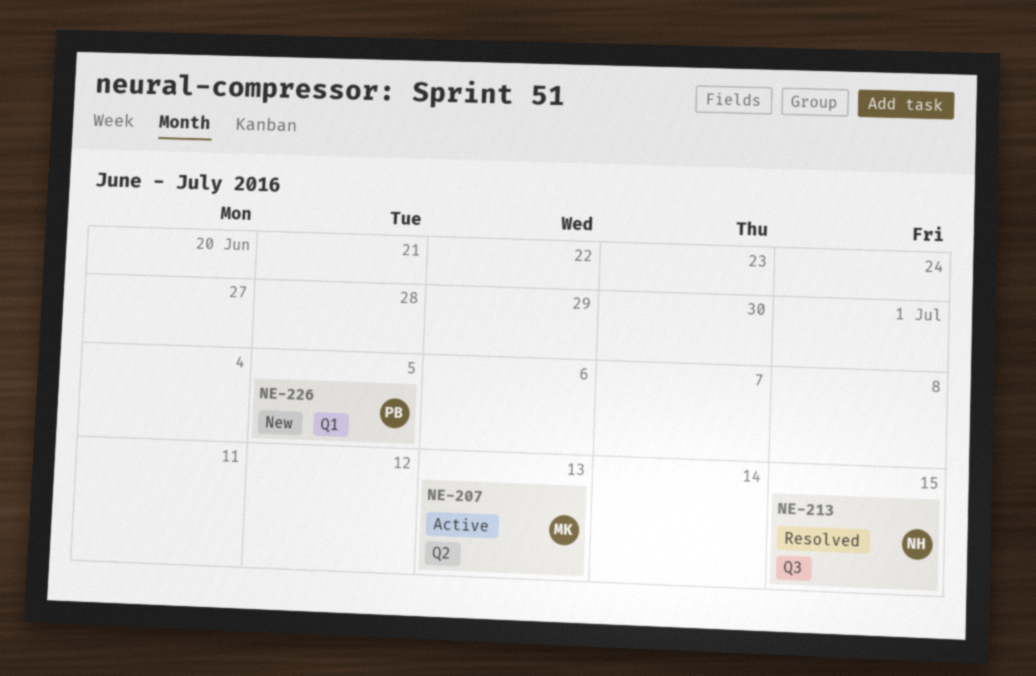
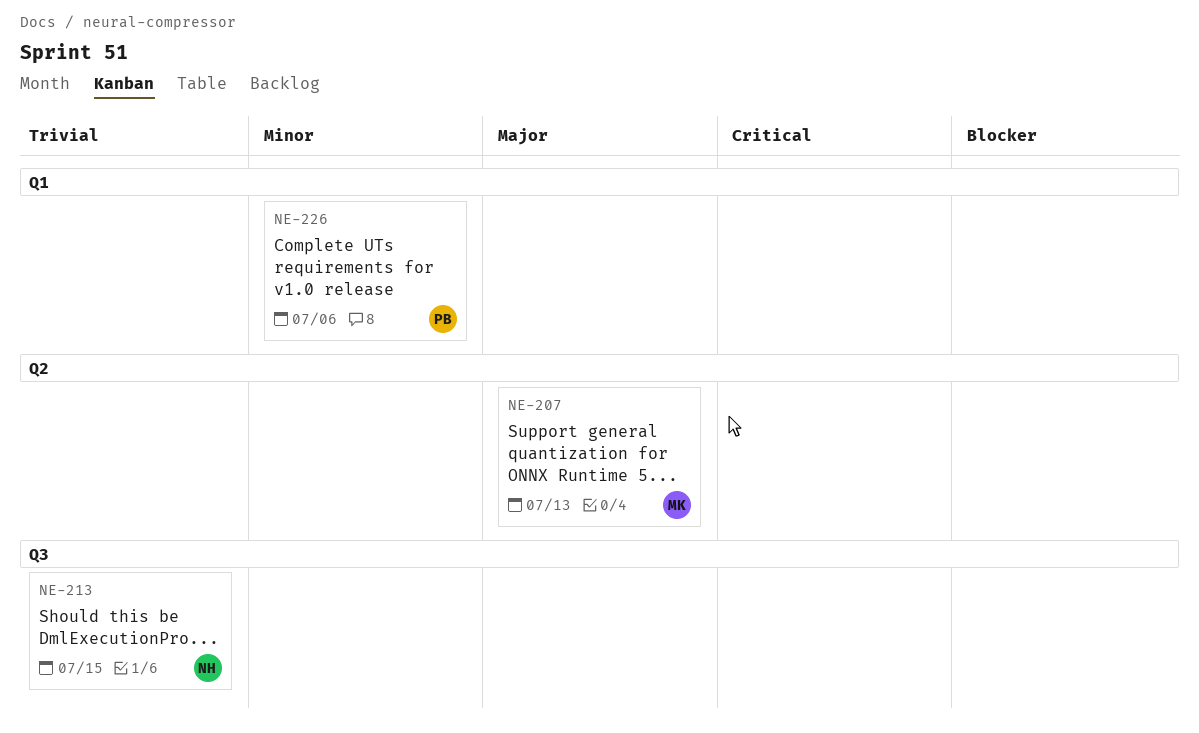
NE-226, due: Jul 5 -> Jul 6

